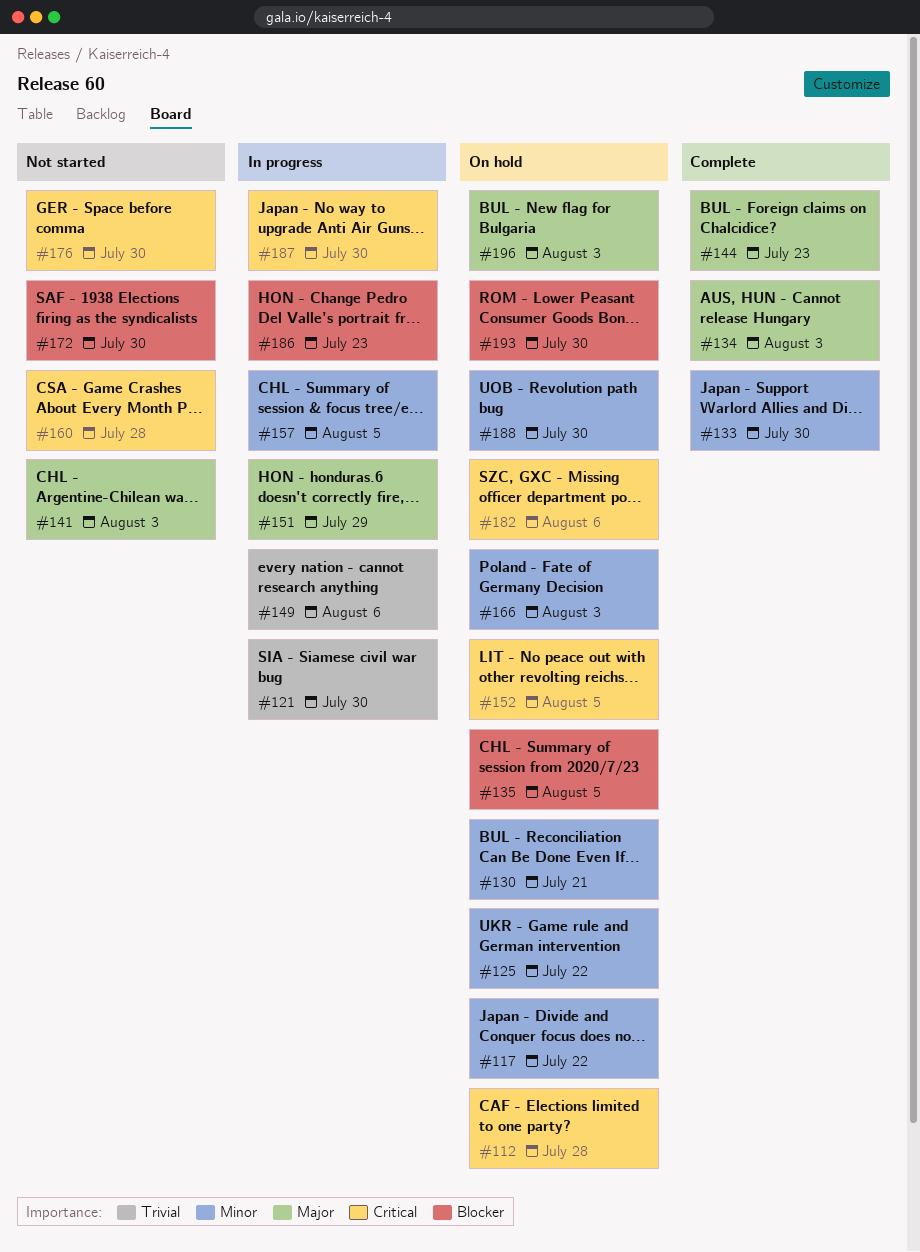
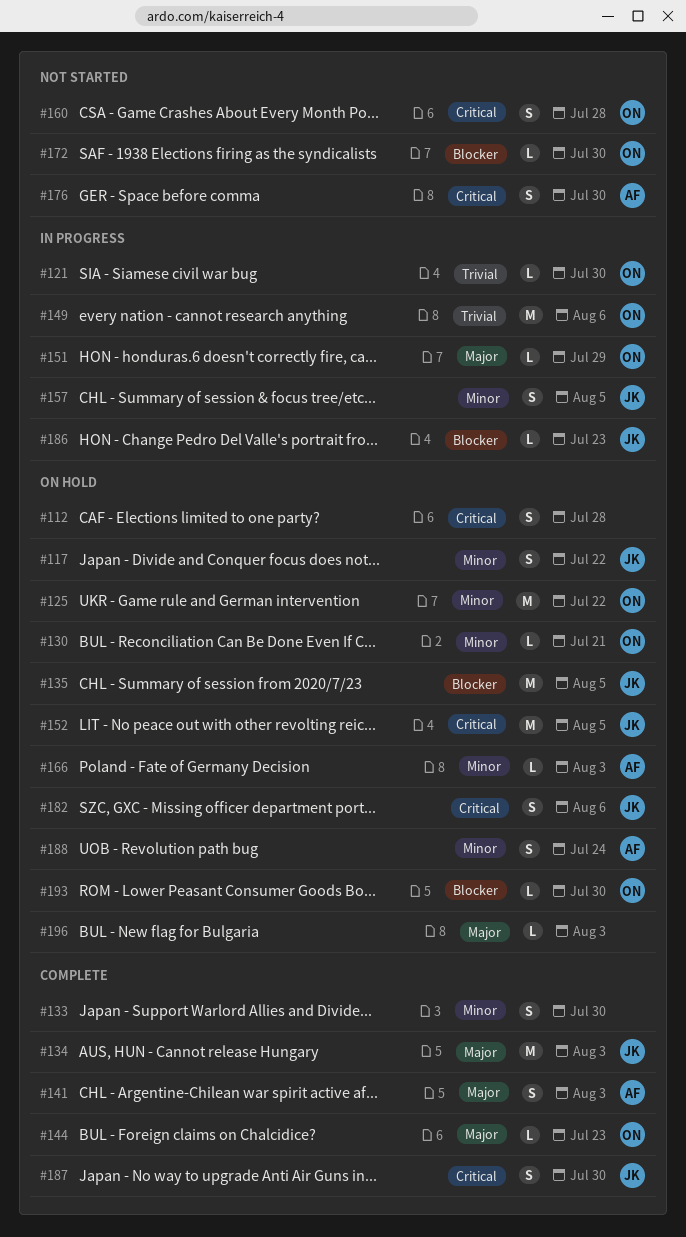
#141, status: Not started -> Complete
#187, status: In progress -> Complete
#188, due: Jul 30 -> Jul 24

